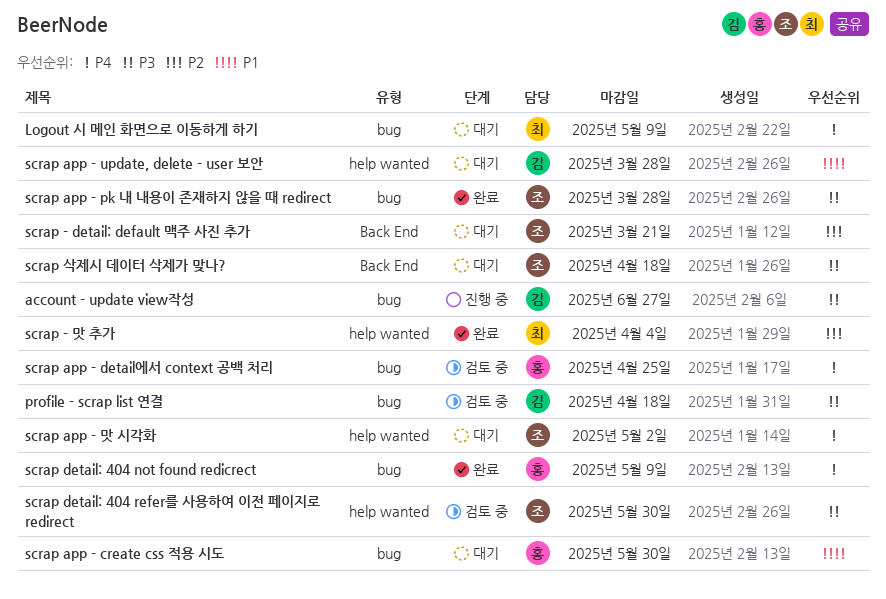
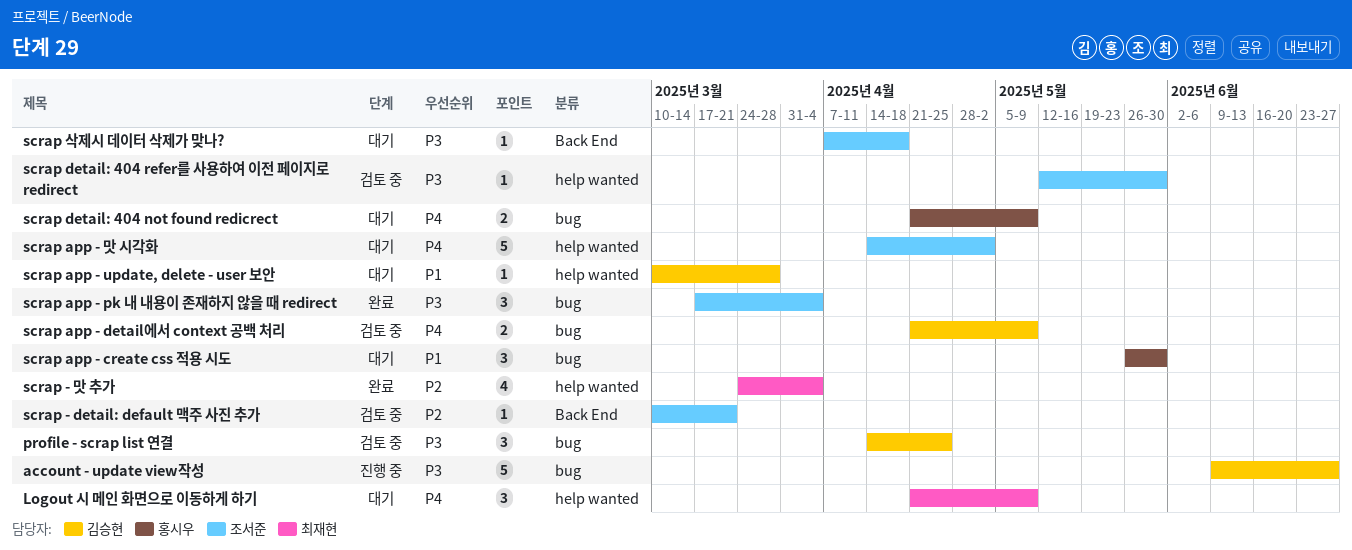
Logout 시 메인 화면으로 이동하게 하기, label: bug -> help wanted
profile - scrap list 연결, due: Apr 18 -> Apr 25
scrap - detail: default 맥주 사진 추가, status: 대기 -> 검토 중
scrap app - detail에서 context 공백 처리, owner: 홍시우 -> 김승현
scrap app - detail에서 context 공백 처리, due: Apr 25 -> May 9
scrap app - pk 내 내용이 존재하지 않을 때 redirect, due: Mar 28 -> Apr 4
scrap detail: 404 not found redicrect, status: 완료 -> 대기

